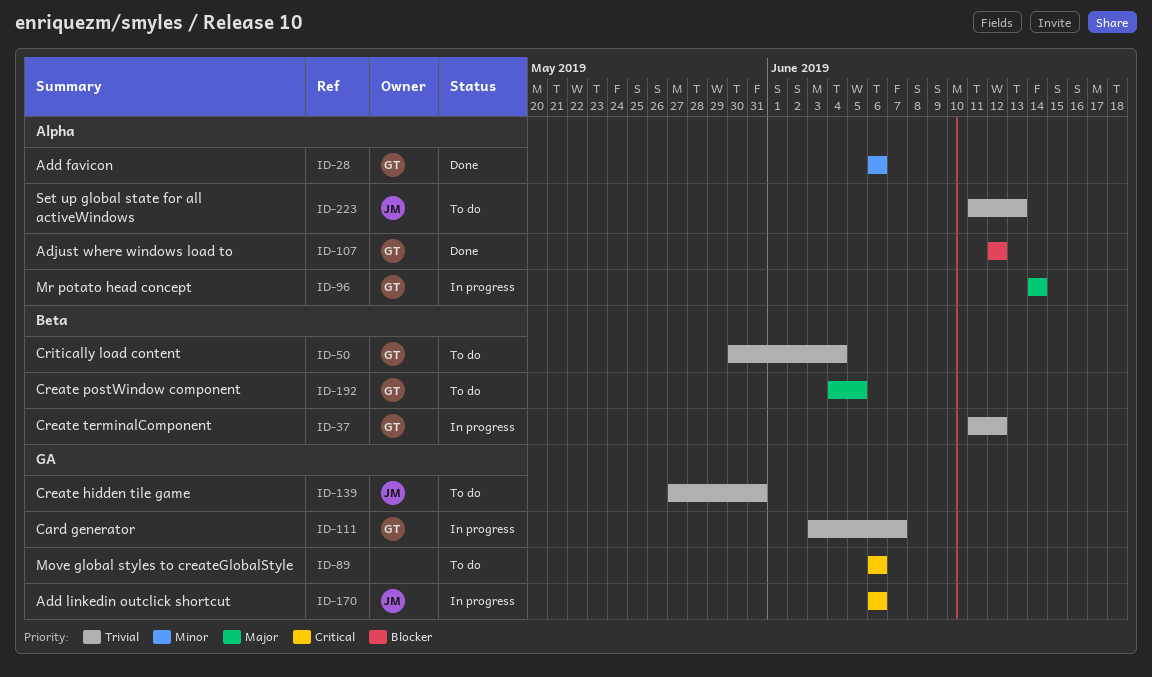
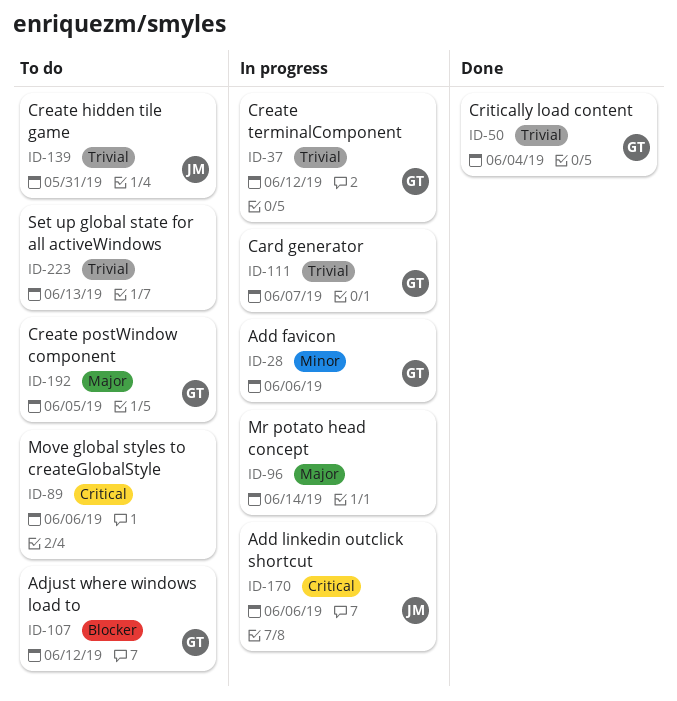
ID-28, status: Done -> In progress
ID-50, status: To do -> Done
ID-96, owner: GT -> none
ID-107, status: Done -> To do
ID-223, owner: JM -> none

